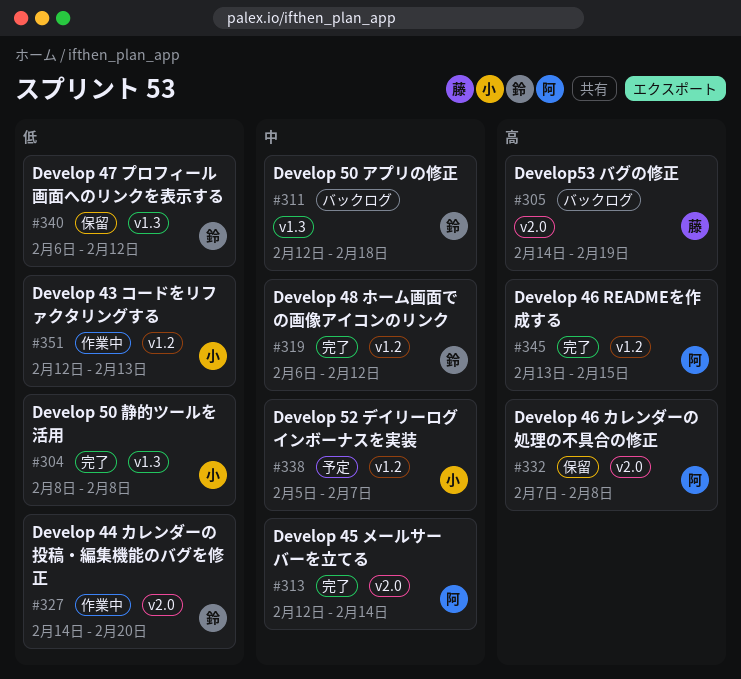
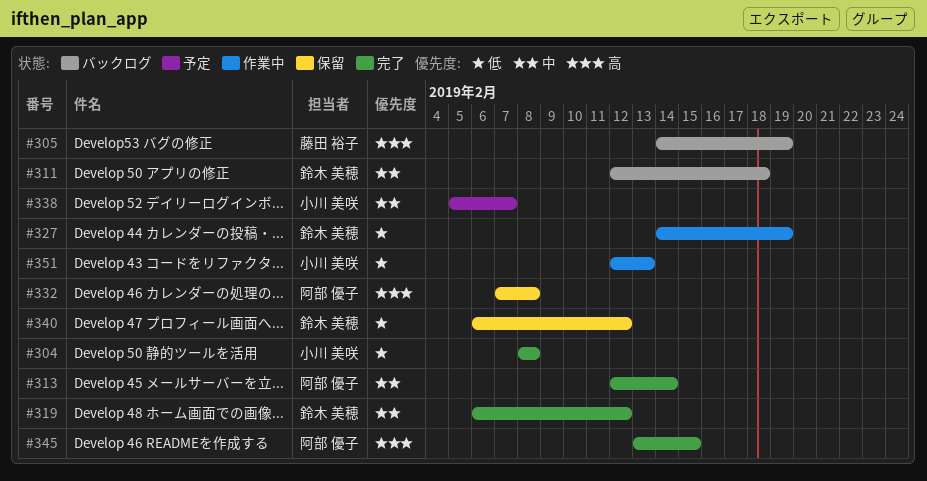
#327, due: Feb 20 -> Feb 19

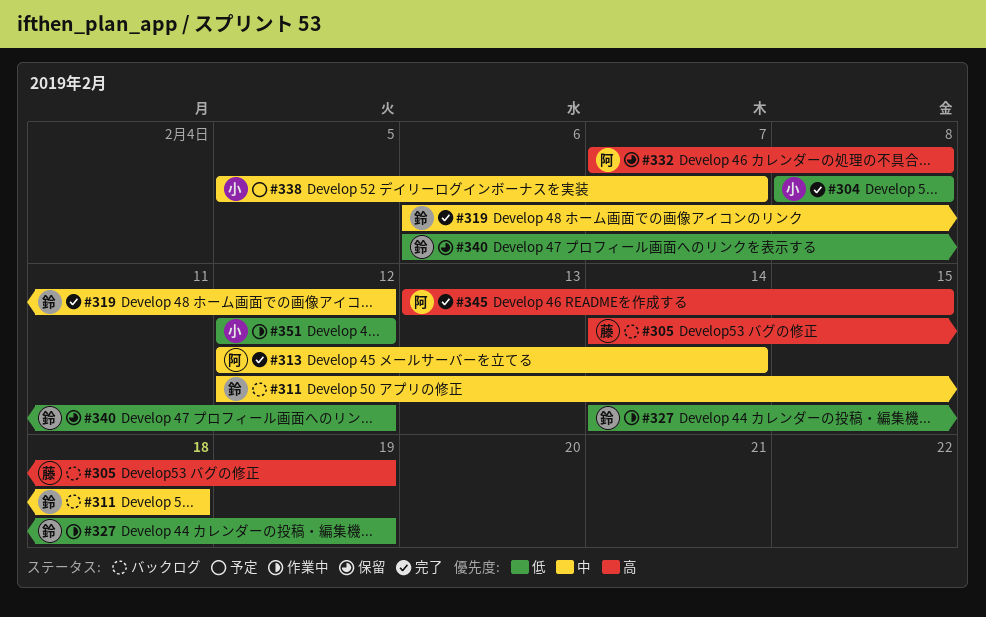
#351, due: Feb 13 -> Feb 12

